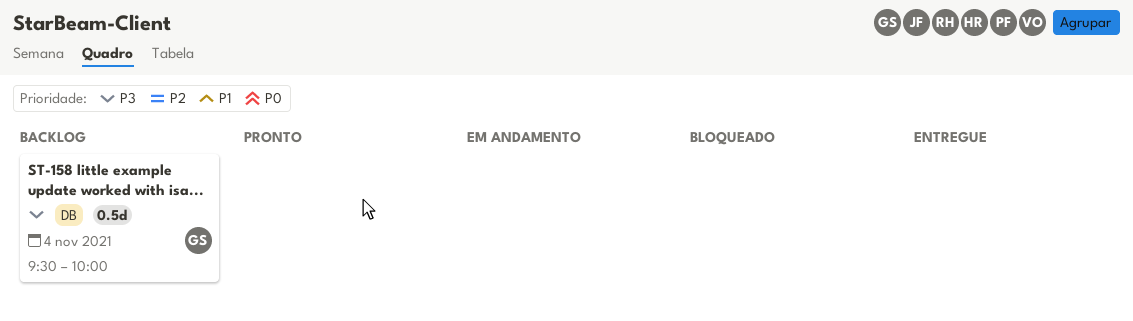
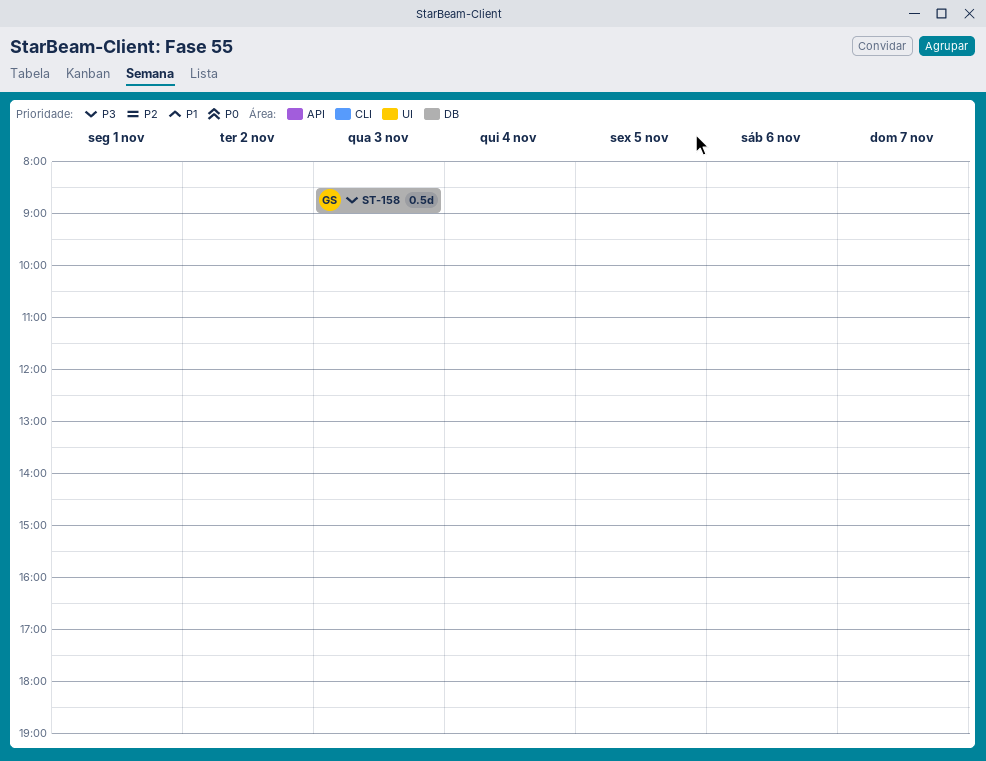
ST-158, day: Nov 4 -> Nov 3
ST-158, begins: 09:30 -> 08:30
ST-158, ends: 10:00 -> 09:00

